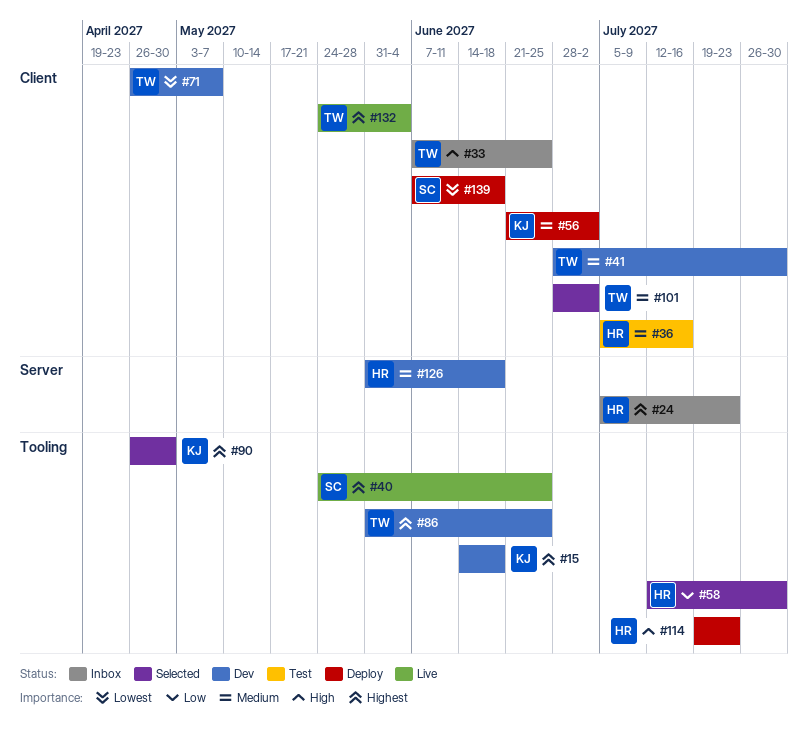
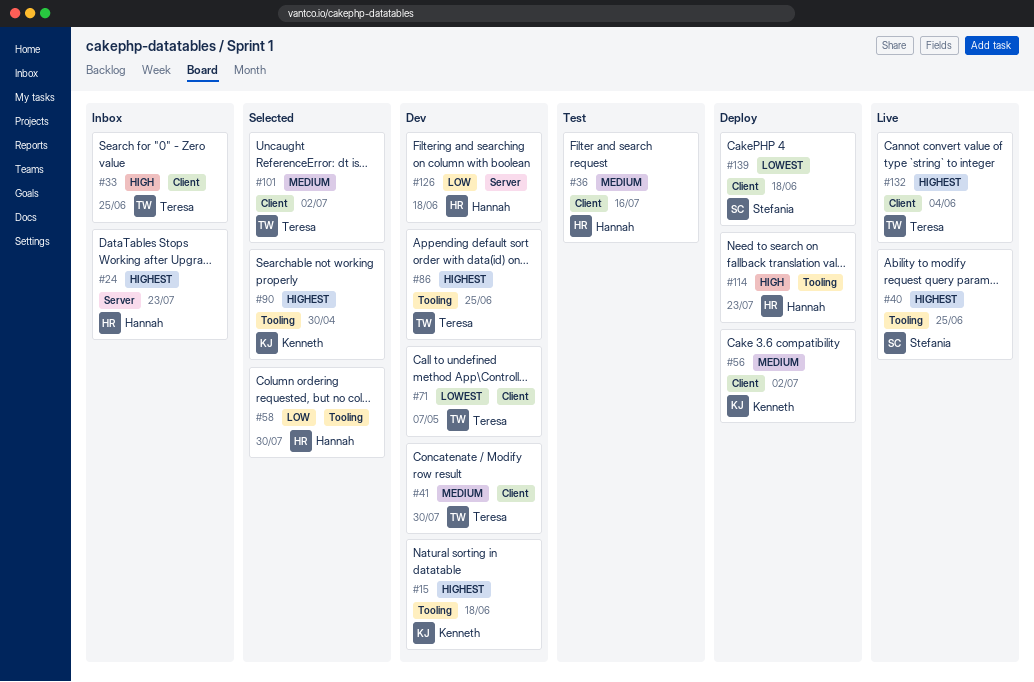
#126, priority: Medium -> Low

